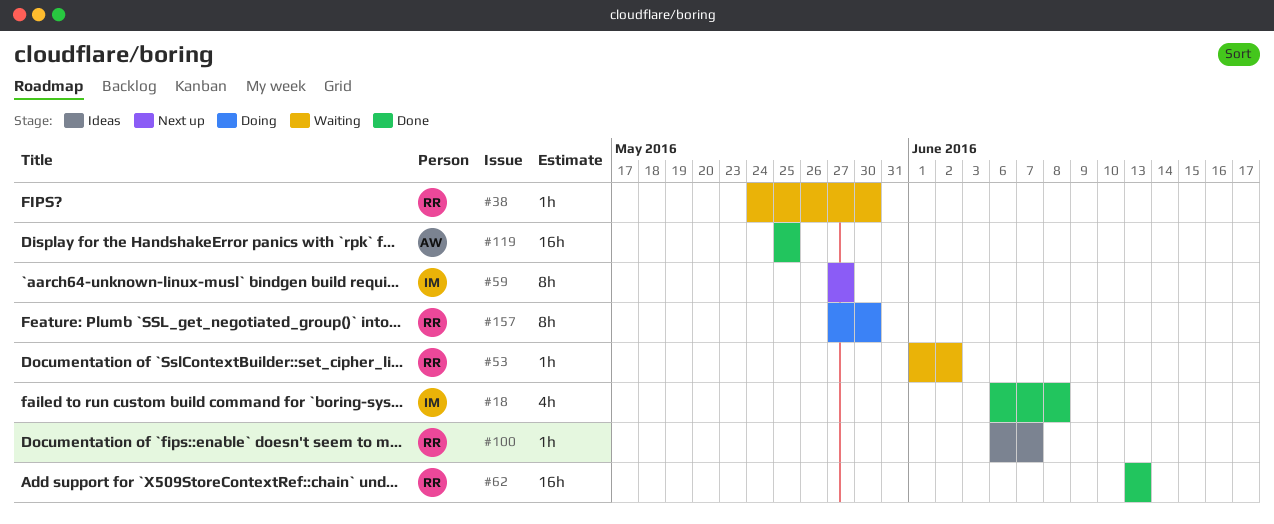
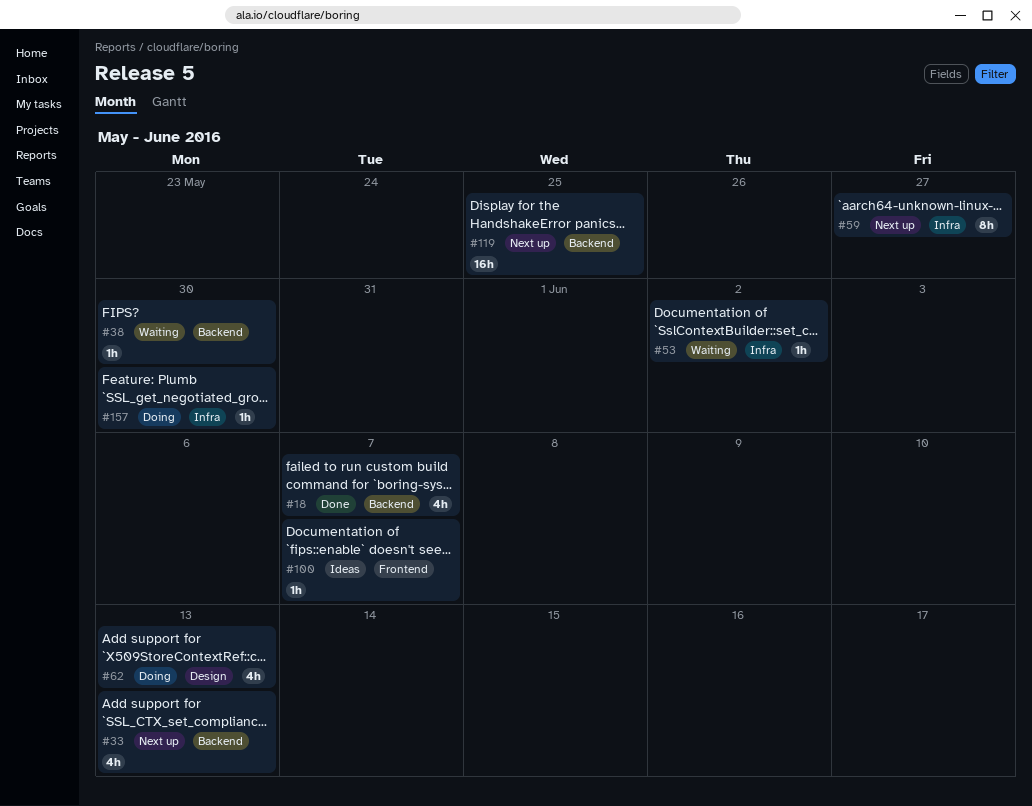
#18, due: Jun 8 -> Jun 7
#33: none -> present
#62, status: Done -> Doing
#62, estimate: 16h -> 4h
#119, status: Done -> Next up
#157, estimate: 8h -> 1h

